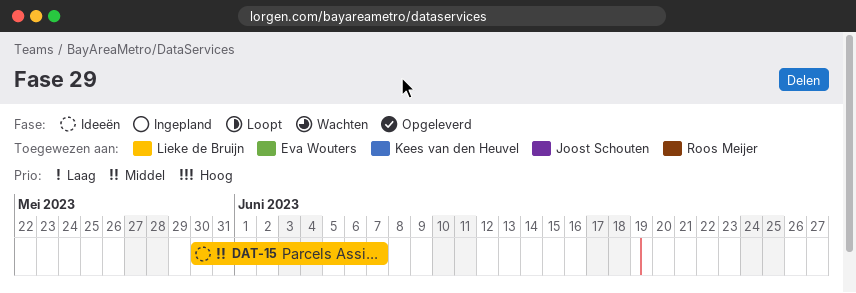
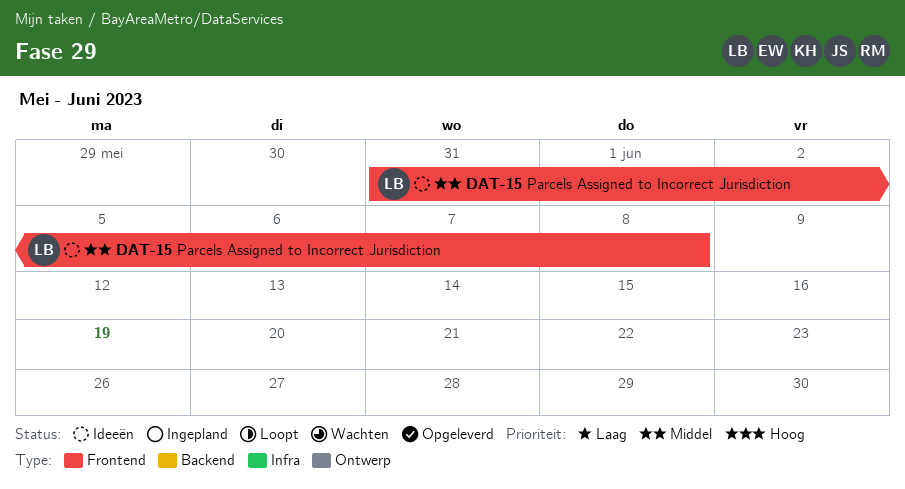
DAT-15, start: May 30 -> May 31
DAT-15, due: Jun 7 -> Jun 8

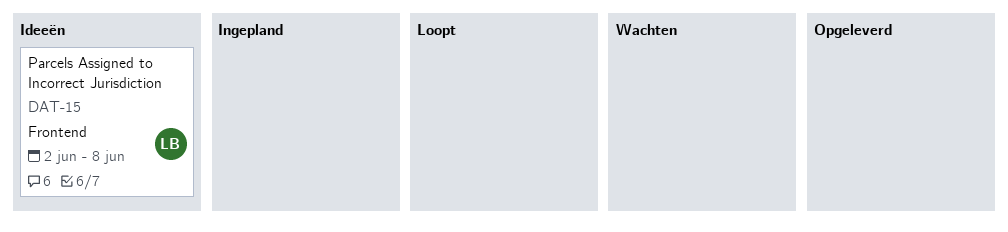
DAT-15, start: May 31 -> Jun 2

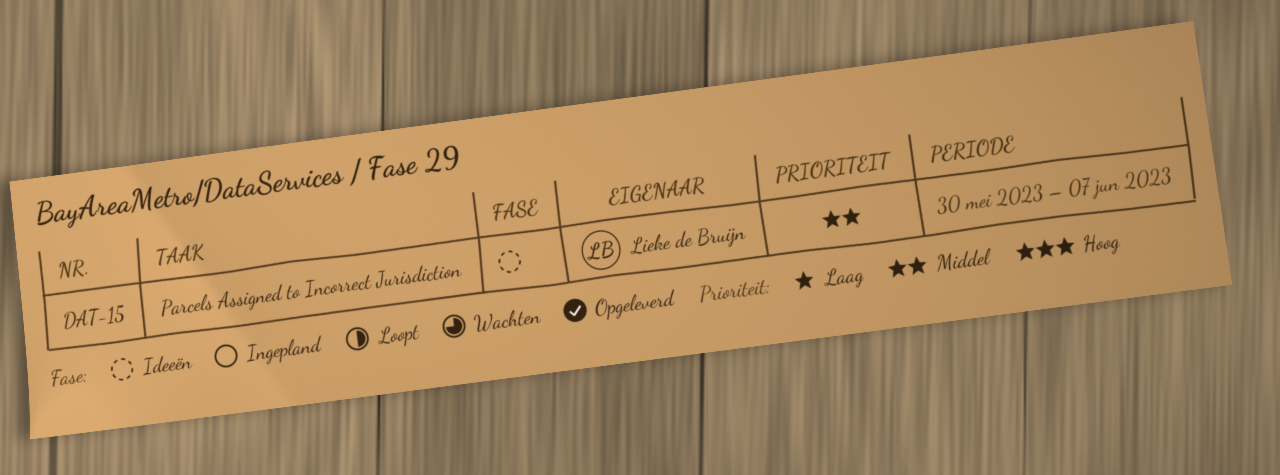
DAT-15, start: Jun 2 -> May 30
DAT-15, due: Jun 8 -> Jun 7

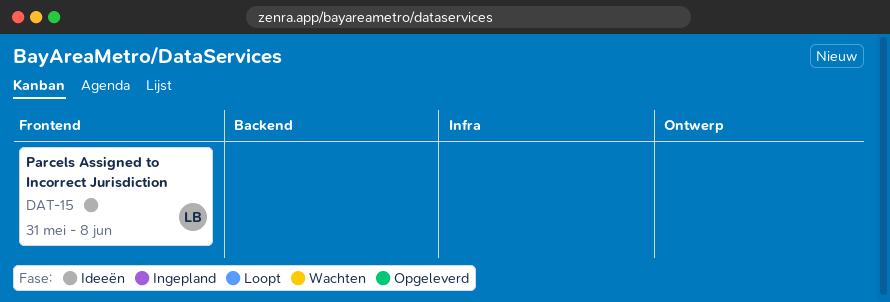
DAT-15, start: May 30 -> May 31
DAT-15, due: Jun 7 -> Jun 8

